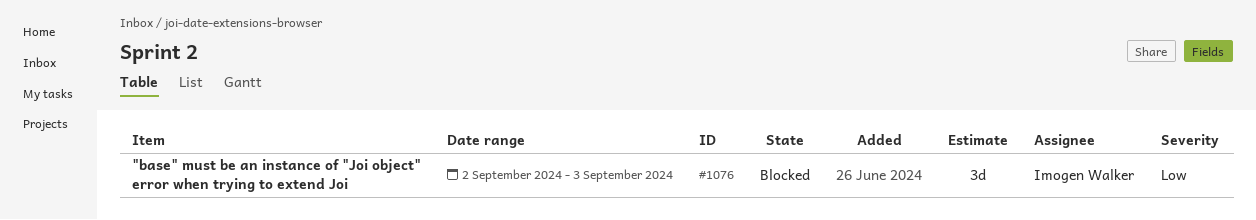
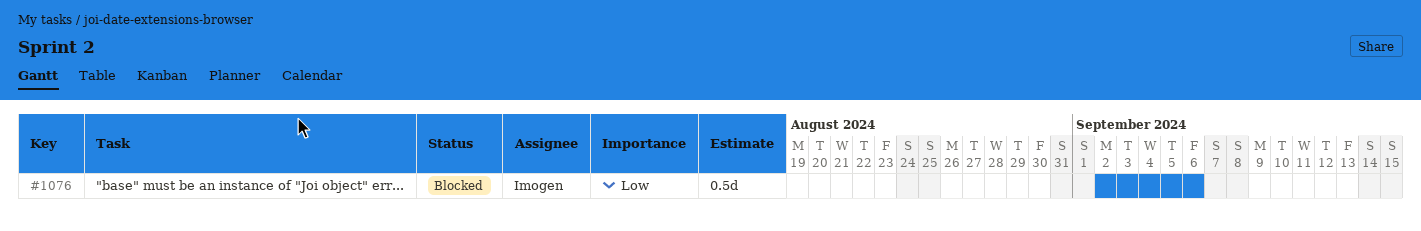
#1076, estimate: 3d -> 0.5d
#1076, due: Sep 3 -> Sep 6

